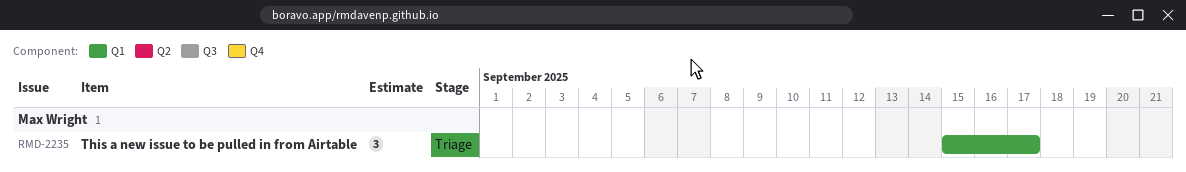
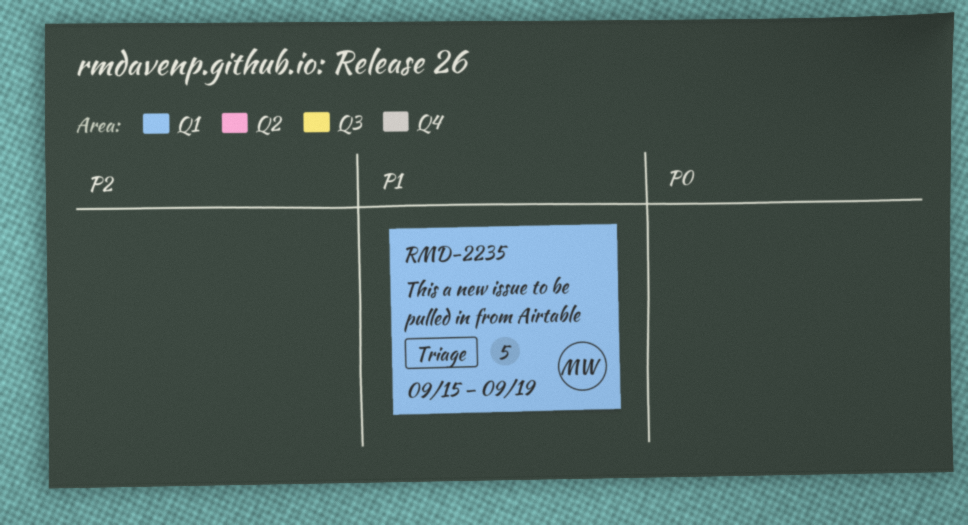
RMD-2235, estimate: 3 -> 5
RMD-2235, due: Sep 17 -> Sep 19

